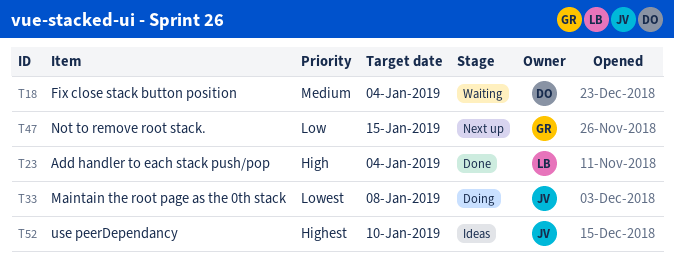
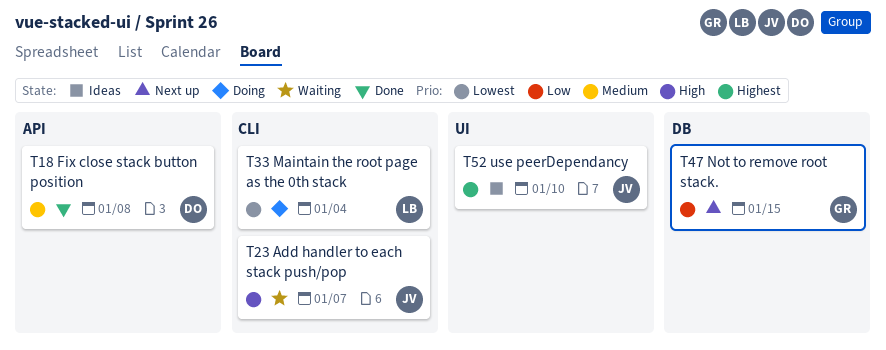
T18, status: Waiting -> Done
T18, due: Jan 4 -> Jan 8
T23, status: Done -> Waiting
T23, owner: LB -> JV
T23, due: Jan 4 -> Jan 7
T33, owner: JV -> LB
T33, due: Jan 8 -> Jan 4

